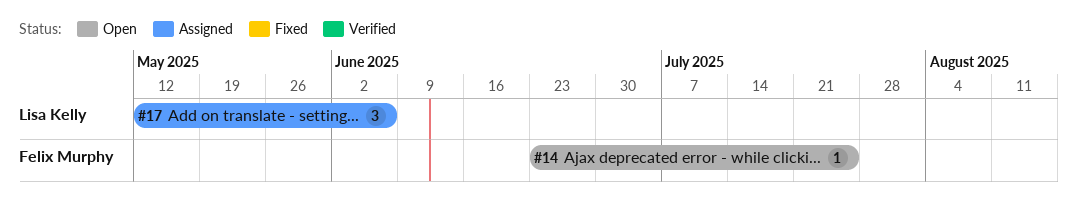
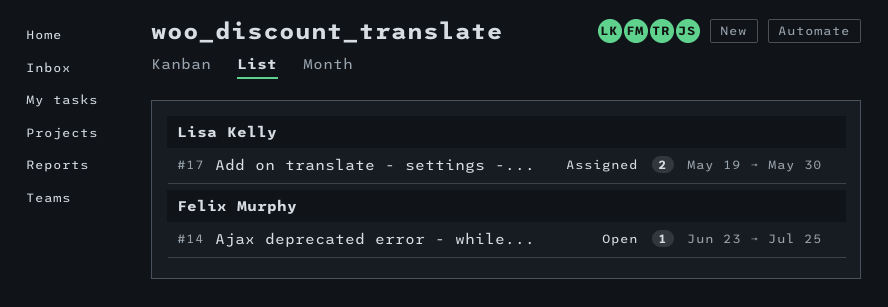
#17, estimate: 3 -> 2
#17, start: May 12 -> May 19
#17, due: Jun 6 -> May 30

